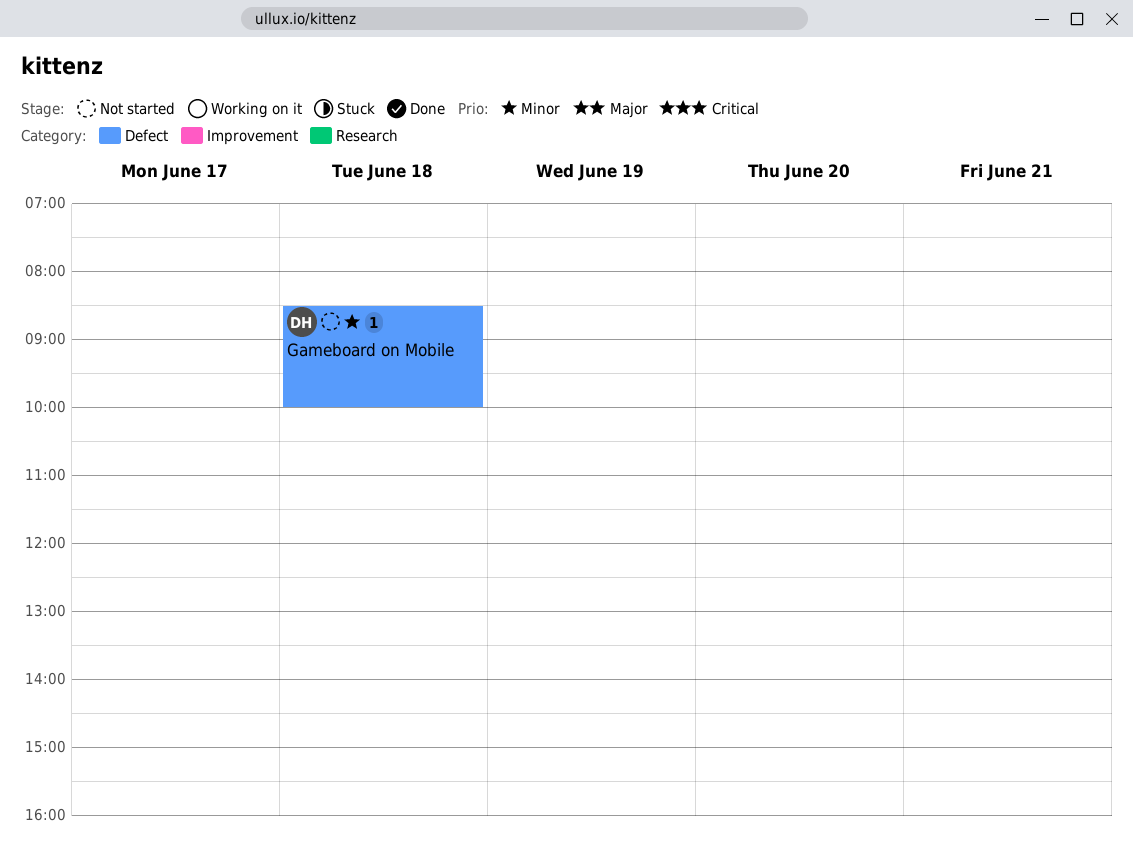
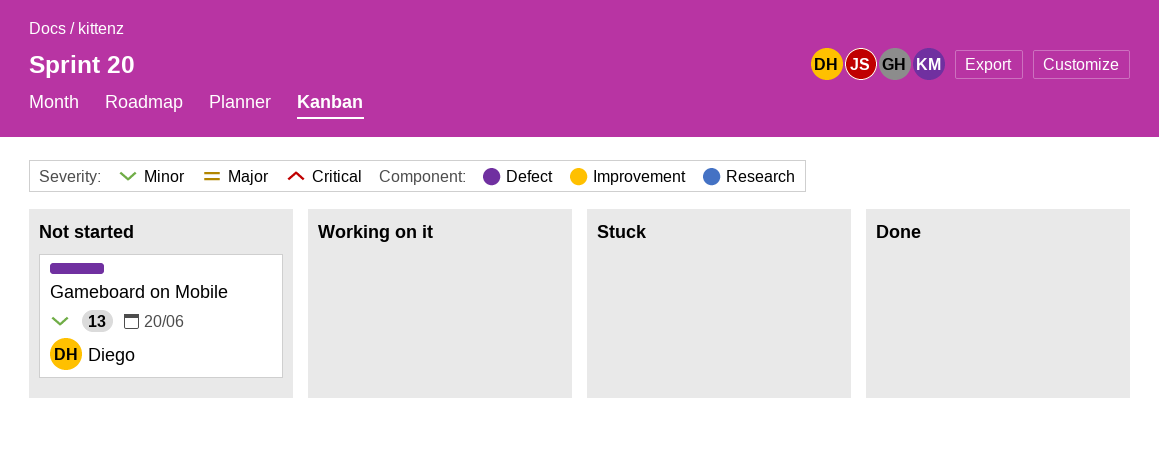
Gameboard on Mobile, estimate: 1 -> 13
Gameboard on Mobile, day: Jun 18 -> Jun 20

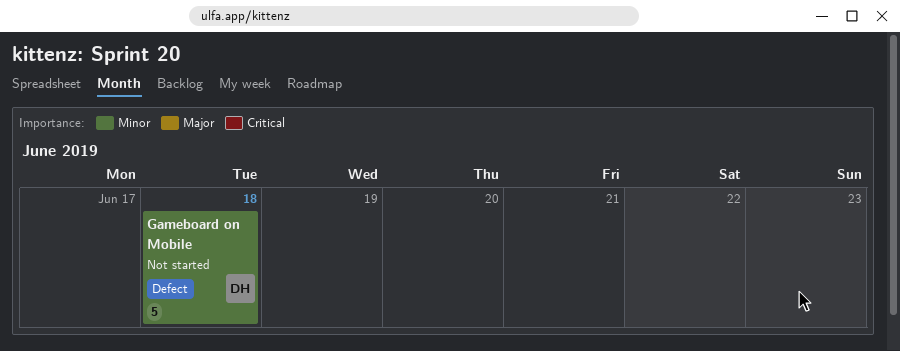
Gameboard on Mobile, estimate: 13 -> 5
Gameboard on Mobile, day: Jun 20 -> Jun 18

